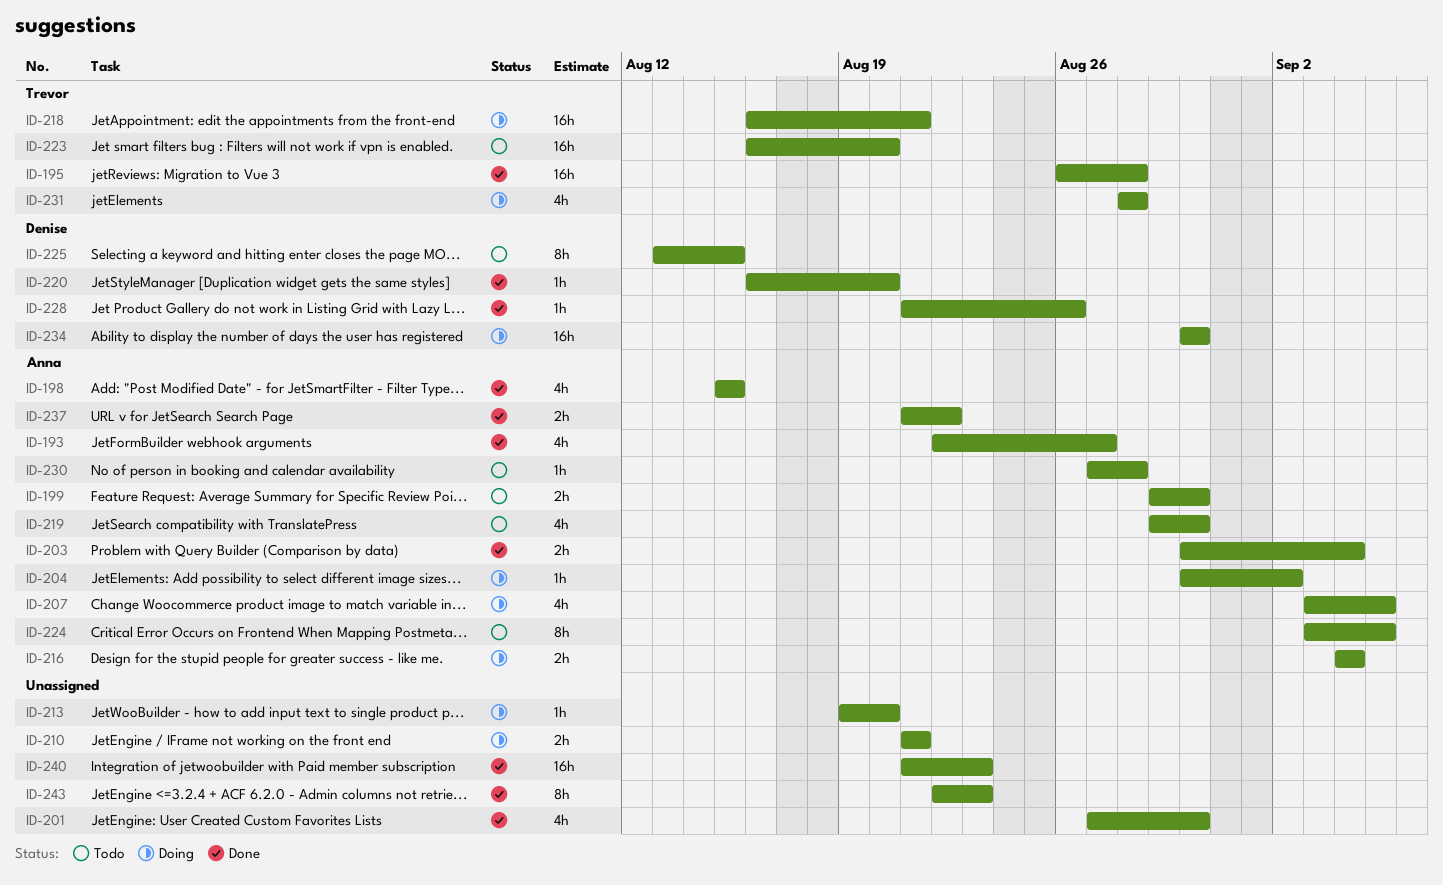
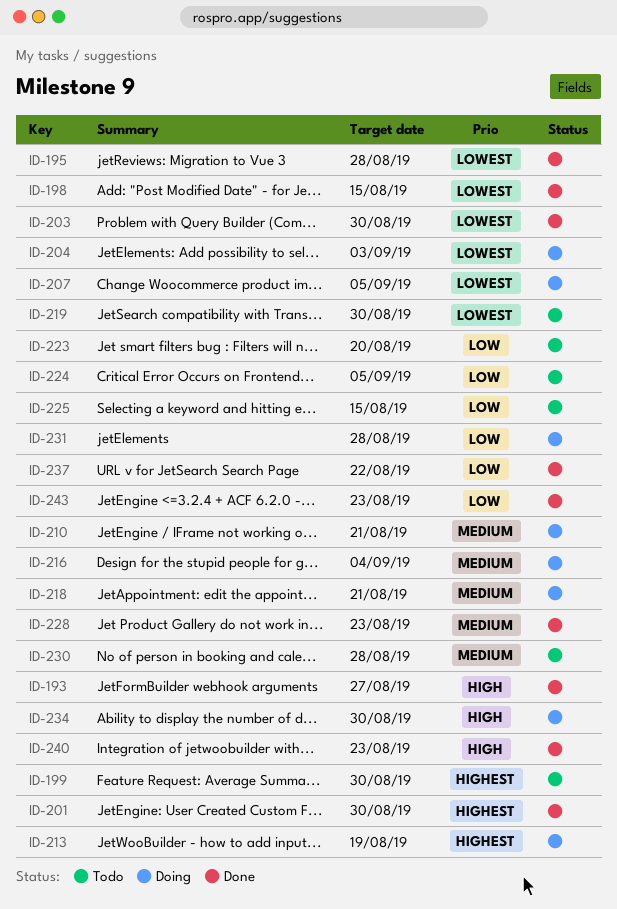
ID-203, due: Sep 4 -> Aug 30
ID-204, due: Sep 2 -> Sep 3
ID-213, due: Aug 20 -> Aug 19
ID-220: present -> none
ID-228, due: Aug 26 -> Aug 23

